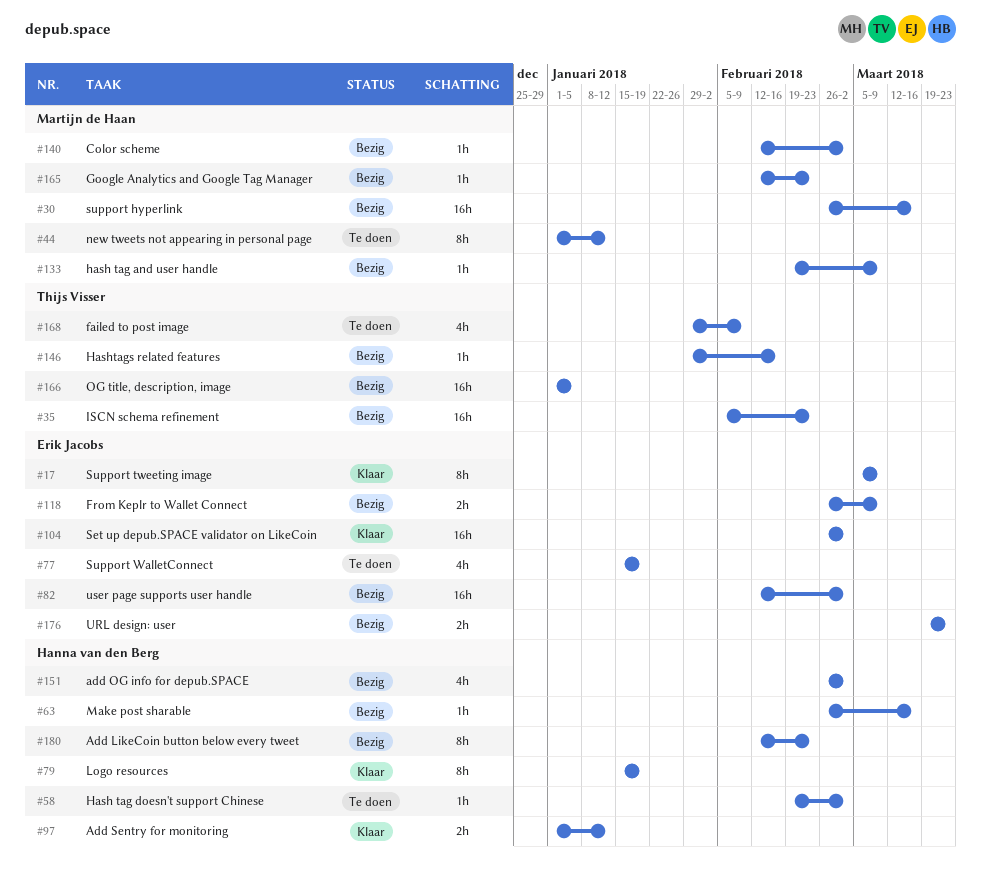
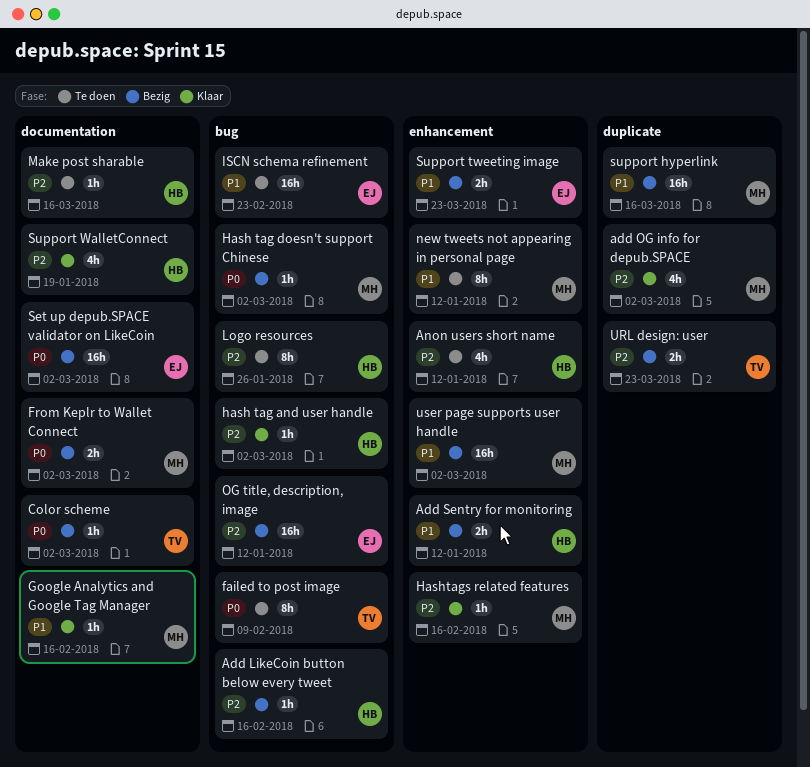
Add LikeCoin button below every tweet, estimate: 8h -> 1h
Add LikeCoin button below every tweet, due: Feb 23 -> Feb 16
add OG info for depub.SPACE, status: Bezig -> Klaar
add OG info for depub.SPACE, owner: Hanna van den Berg -> Martijn de Haan
Add Sentry for monitoring, status: Klaar -> Bezig
Anon users short name: none -> present
Color scheme, owner: Martijn de Haan -> Thijs Visser
failed to post image, estimate: 4h -> 8h
From Keplr to Wallet Connect, owner: Erik Jacobs -> Martijn de Haan
From Keplr to Wallet Connect, due: Mar 9 -> Mar 2
Google Analytics and Google Tag Manager, status: Bezig -> Klaar
Google Analytics and Google Tag Manager, due: Feb 23 -> Feb 16
hash tag and user handle, status: Bezig -> Klaar
hash tag and user handle, owner: Martijn de Haan -> Hanna van den Berg
hash tag and user handle, due: Mar 9 -> Mar 2
Hash tag doesn't support Chinese, status: Te doen -> Bezig
Hash tag doesn't support Chinese, owner: Hanna van den Berg -> Martijn de Haan
Hashtags related features, status: Bezig -> Klaar
Hashtags related features, owner: Thijs Visser -> Martijn de Haan
ISCN schema refinement, status: Bezig -> Te doen
ISCN schema refinement, owner: Thijs Visser -> Erik Jacobs
Logo resources, status: Klaar -> Te doen
Logo resources, due: Jan 19 -> Jan 26
Make post sharable, status: Bezig -> Te doen
OG title, description, image, owner: Thijs Visser -> Erik Jacobs
OG title, description, image, due: Jan 5 -> Jan 12
Set up depub.SPACE validator on LikeCoin, status: Klaar -> Bezig
Support tweeting image, status: Klaar -> Bezig
Support tweeting image, estimate: 8h -> 2h
Support tweeting image, due: Mar 9 -> Mar 23
Support WalletConnect, status: Te doen -> Klaar
Support WalletConnect, owner: Erik Jacobs -> Hanna van den Berg
URL design: user, owner: Erik Jacobs -> Thijs Visser
user page supports user handle, owner: Erik Jacobs -> Martijn de Haan

